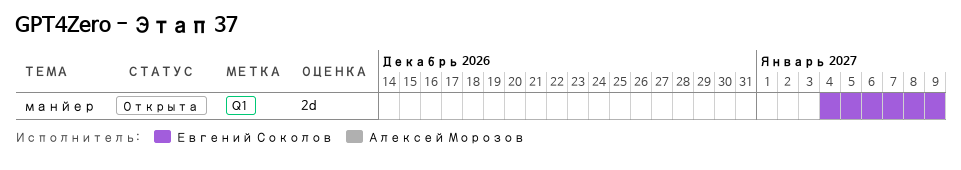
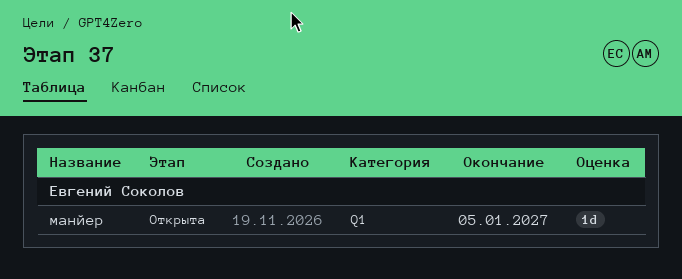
манйер, estimate: 2d -> 1d
манйер, due: Jan 9 -> Jan 5

